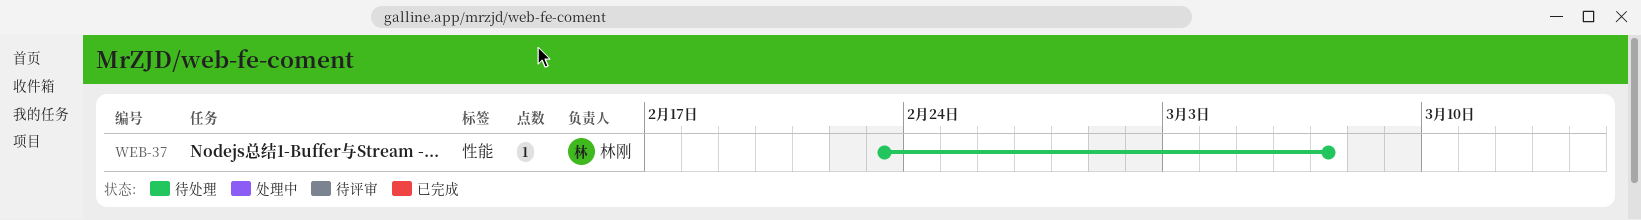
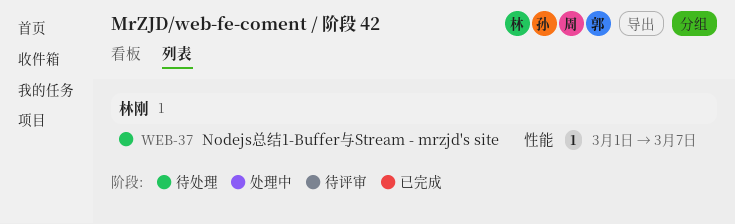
WEB-37, start: Feb 23 -> Mar 1

